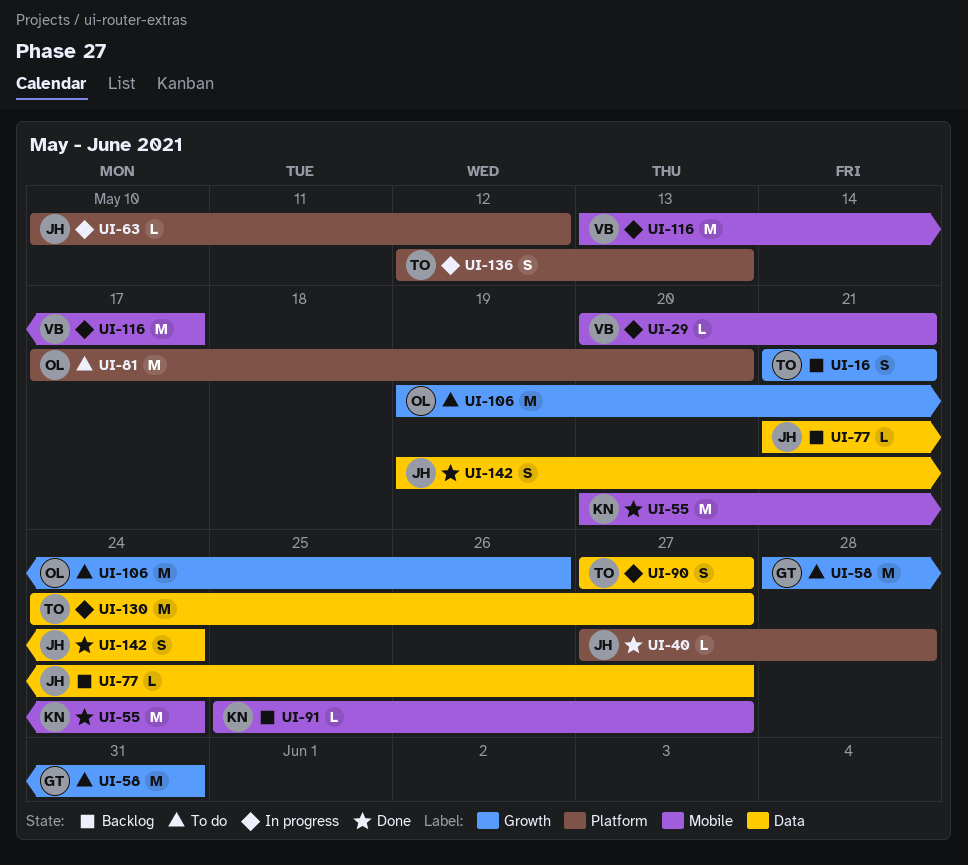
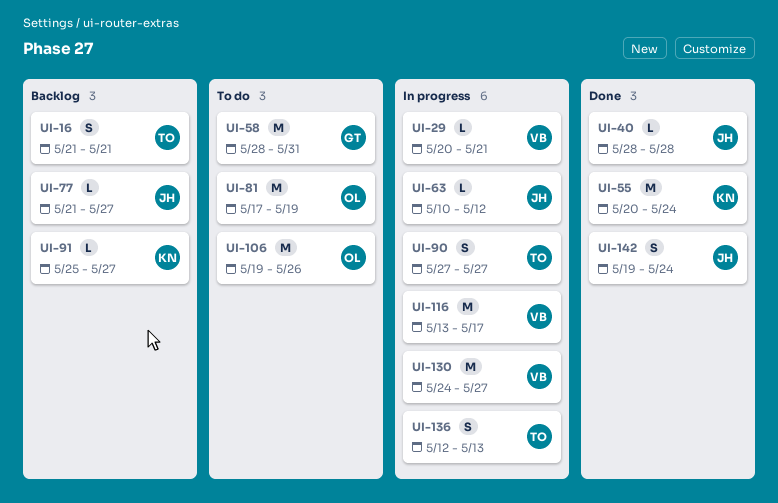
UI-40, start: May 27 -> May 28
UI-81, due: May 20 -> May 19
UI-130, owner: TO -> VB

